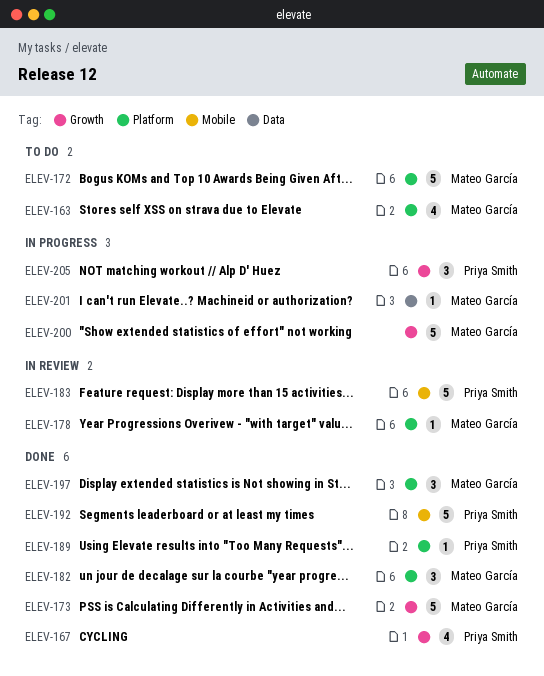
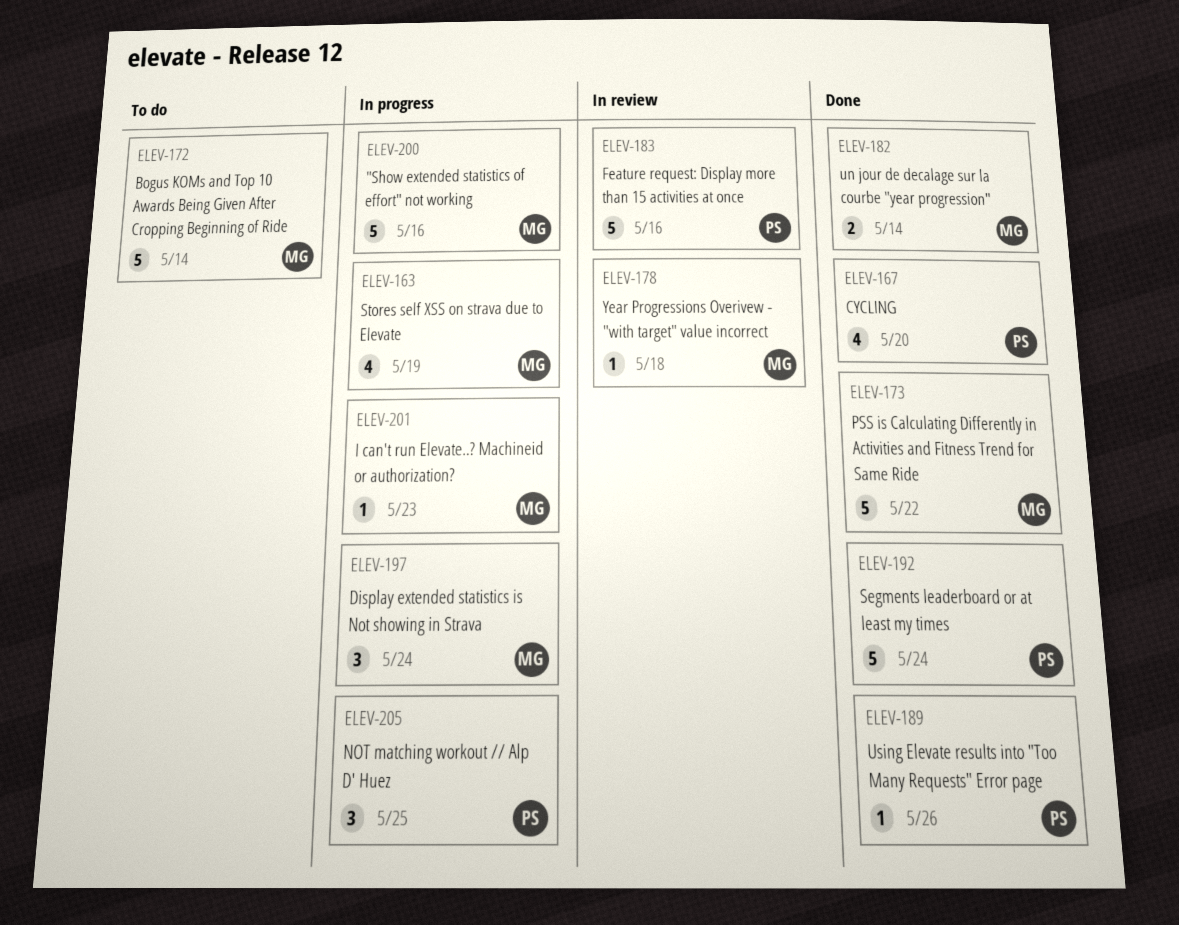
ELEV-163, status: To do -> In progress
ELEV-182, estimate: 3 -> 2
ELEV-197, status: Done -> In progress

